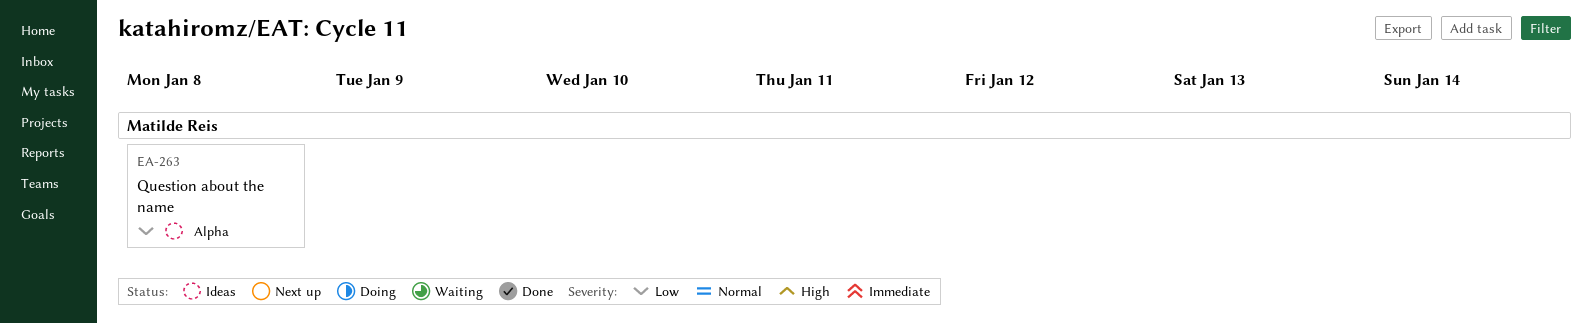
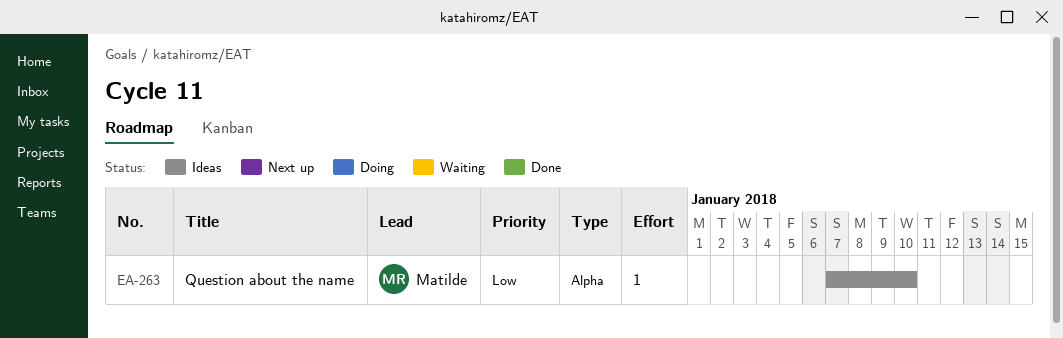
EA-263, due: Jan 8 -> Jan 10

